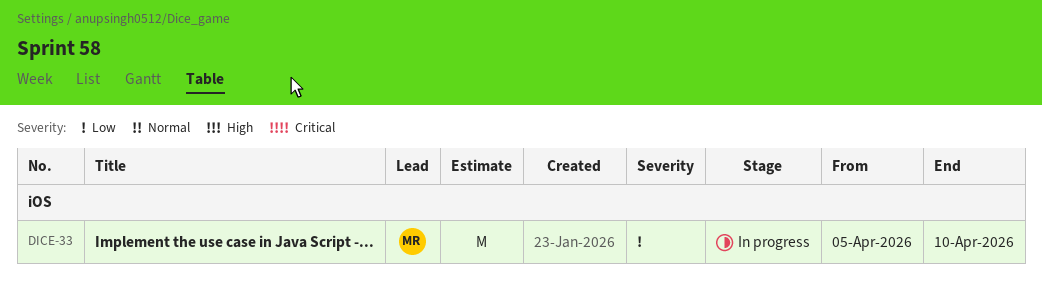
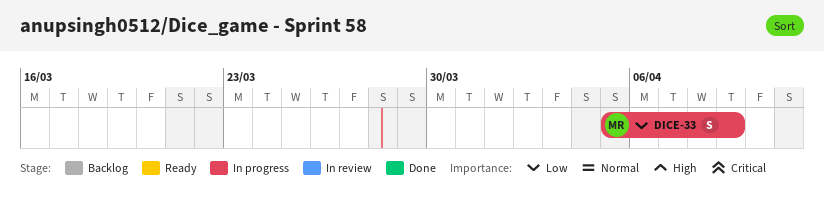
DICE-33, estimate: M -> S
DICE-33, due: Apr 10 -> Apr 9

